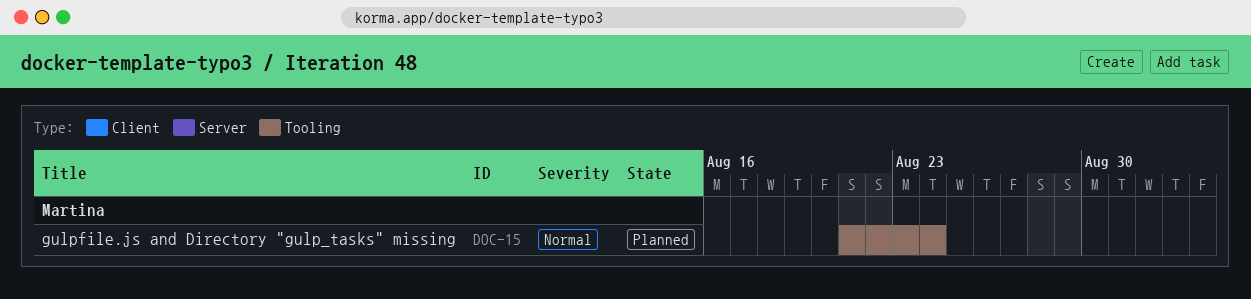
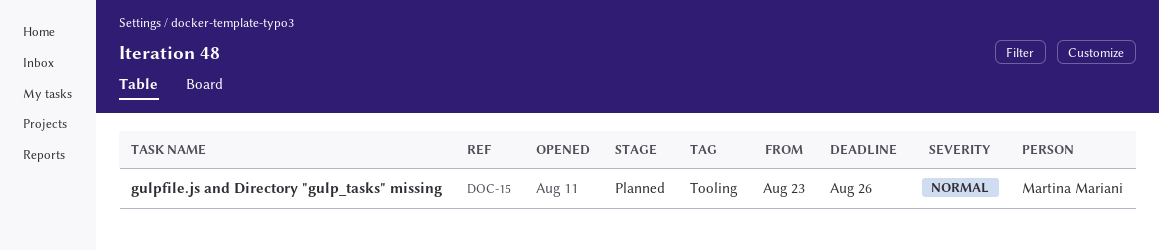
DOC-15, start: Aug 21 -> Aug 23
DOC-15, due: Aug 24 -> Aug 26

